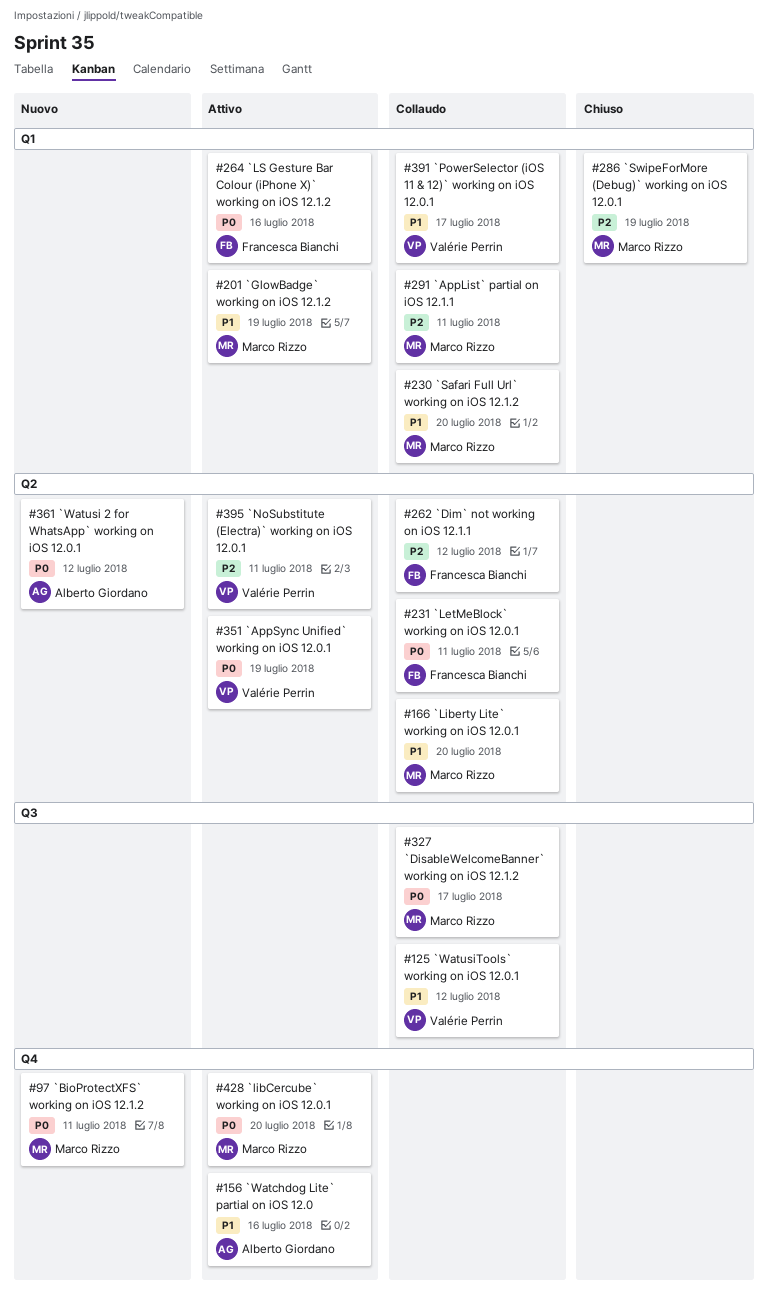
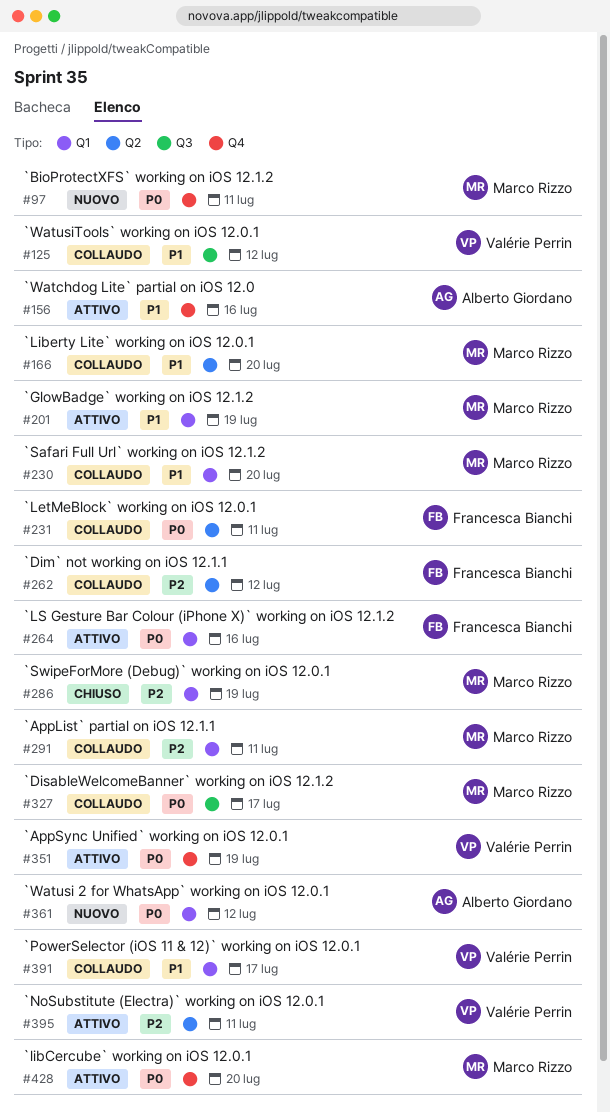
#351, label: Q2 -> Q4
#361, label: Q2 -> Q1

